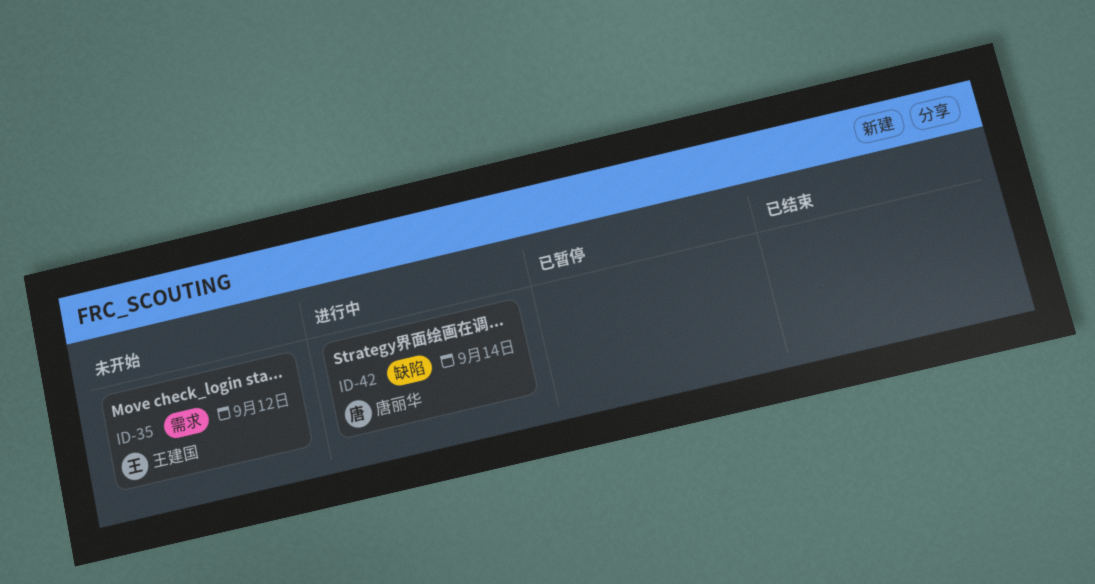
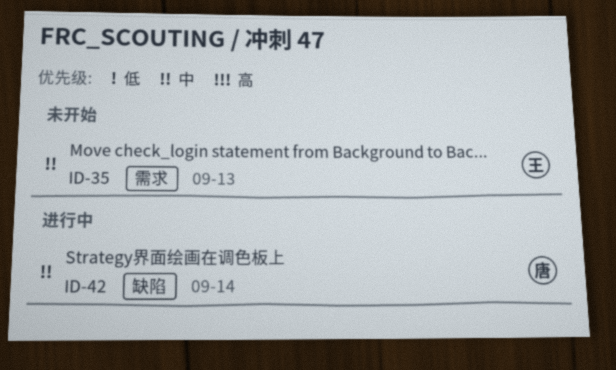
ID-35, due: Sep 12 -> Sep 13

